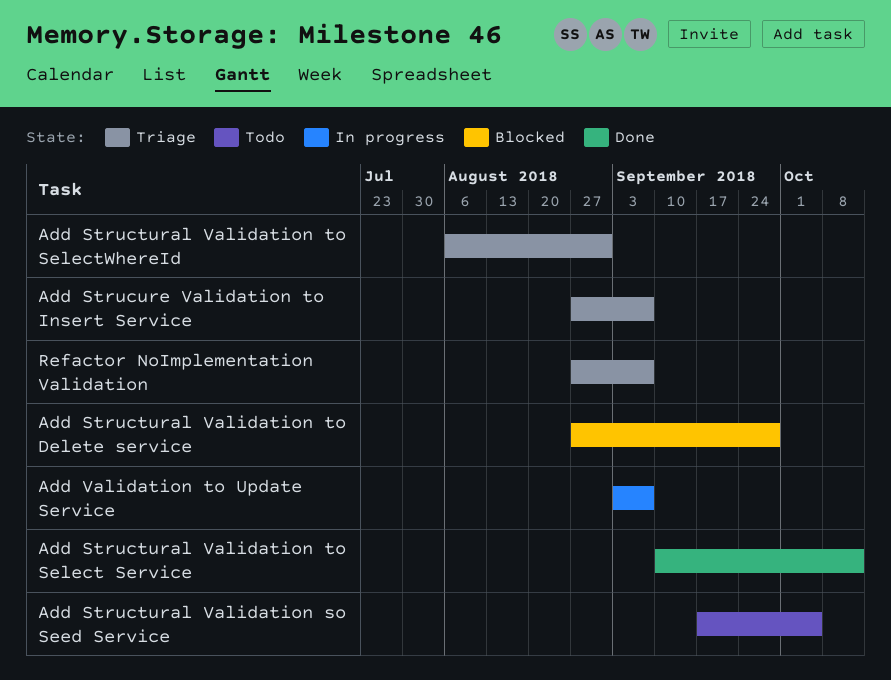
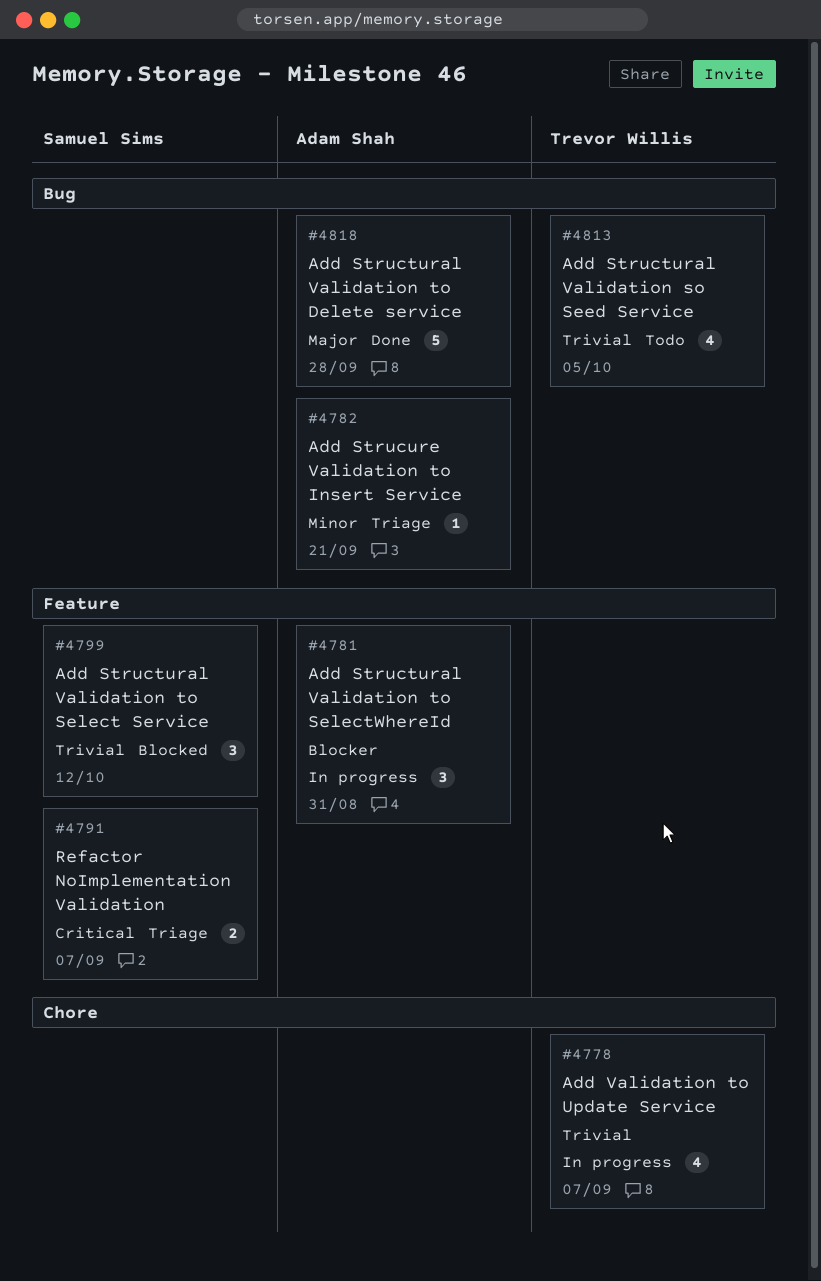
Add Structural Validation to Delete service, status: Blocked -> Done
Add Structural Validation to Select Service, status: Done -> Blocked
Add Structural Validation to SelectWhereId, status: Triage -> In progress
Add Strucure Validation to Insert Service, due: Sep 7 -> Sep 21

